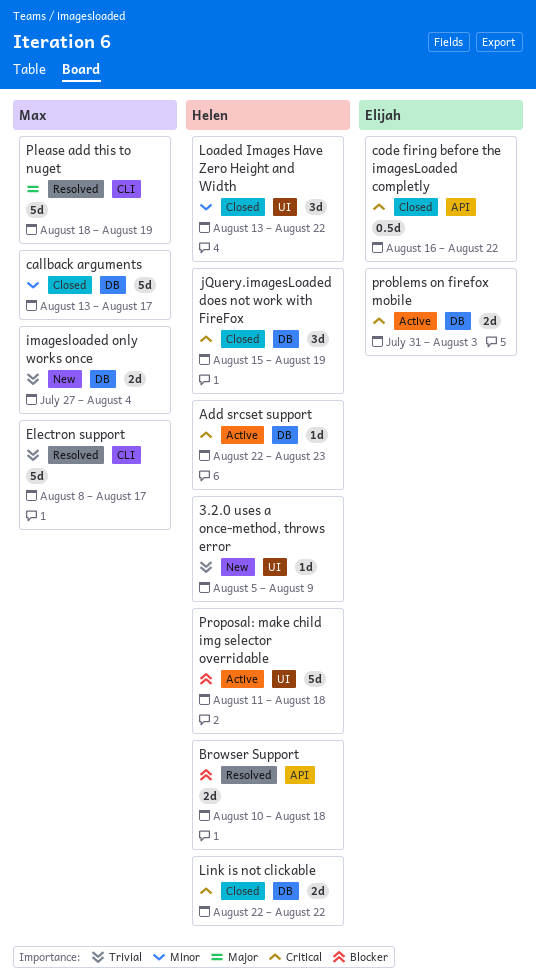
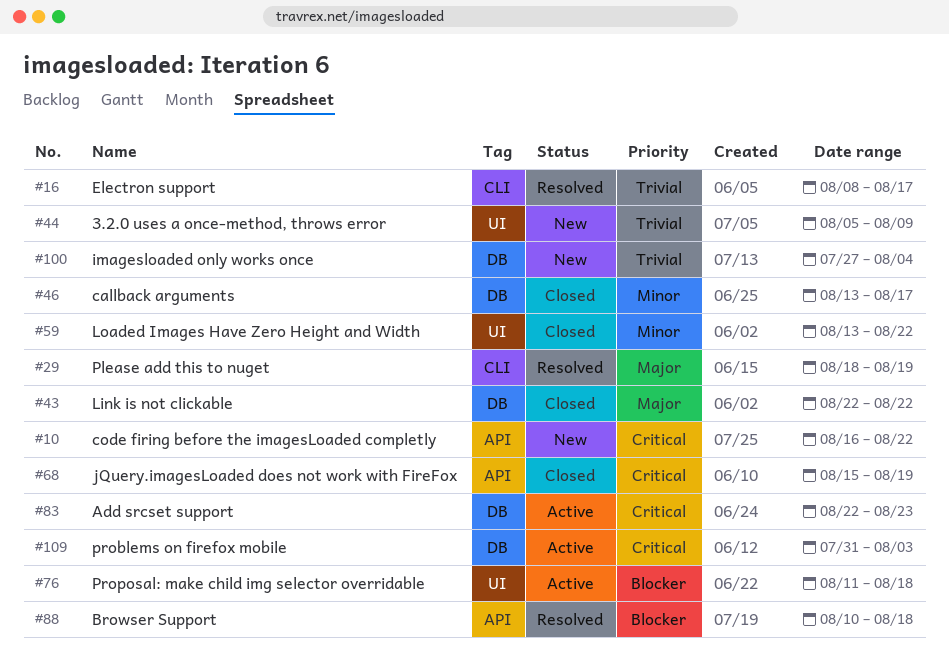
code firing before the imagesLoaded completly, status: Closed -> New
jQuery.imagesLoaded does not work with FireFox, label: DB -> API
Link is not clickable, priority: Critical -> Major

